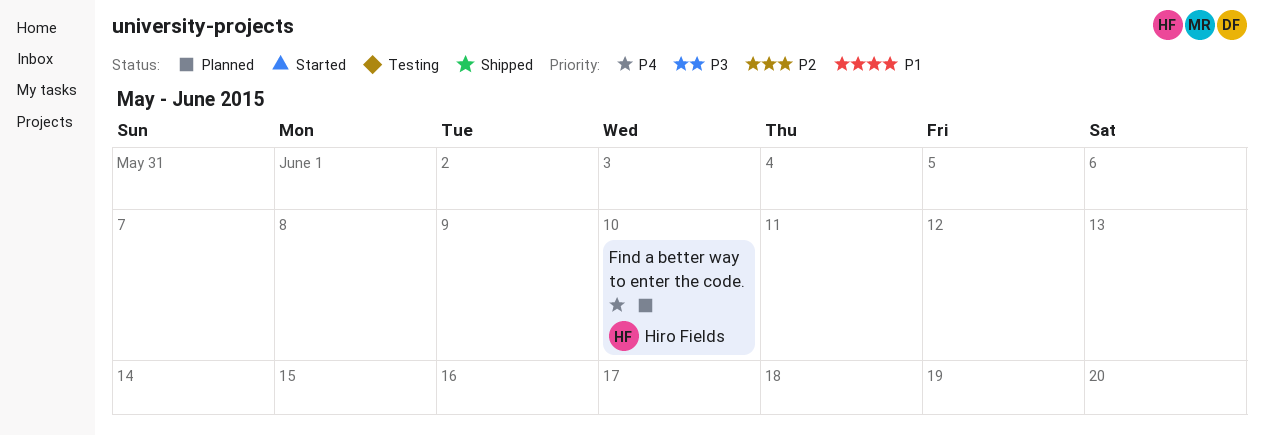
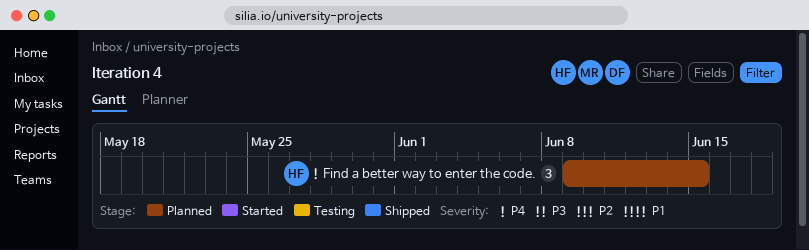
Find a better way to enter the code., due: Jun 10 -> Jun 15

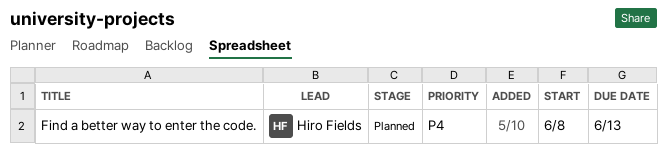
Find a better way to enter the code., start: Jun 9 -> Jun 8
Find a better way to enter the code., due: Jun 15 -> Jun 13

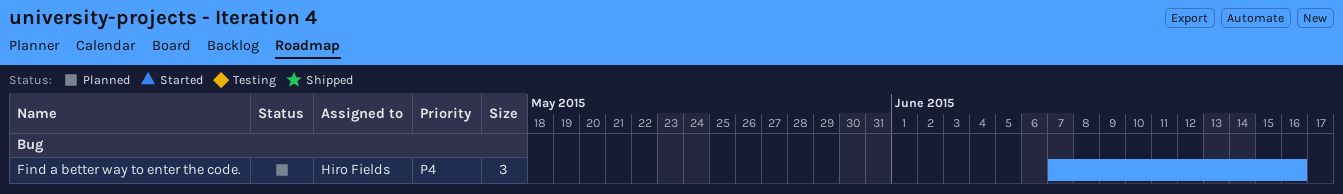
Find a better way to enter the code., start: Jun 8 -> Jun 7
Find a better way to enter the code., due: Jun 13 -> Jun 16

